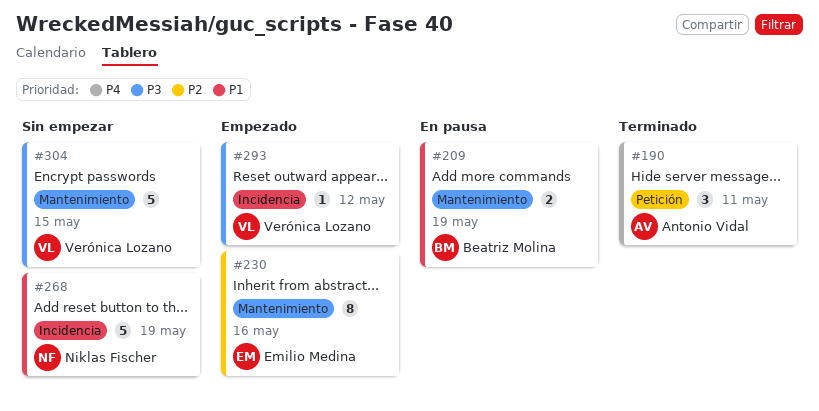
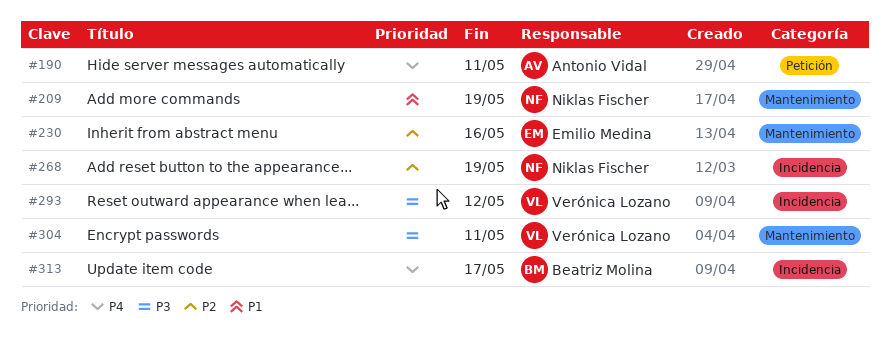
#209, owner: Beatriz Molina -> Niklas Fischer
#268, priority: P1 -> P2
#304, due: May 15 -> May 11
#313: none -> present

